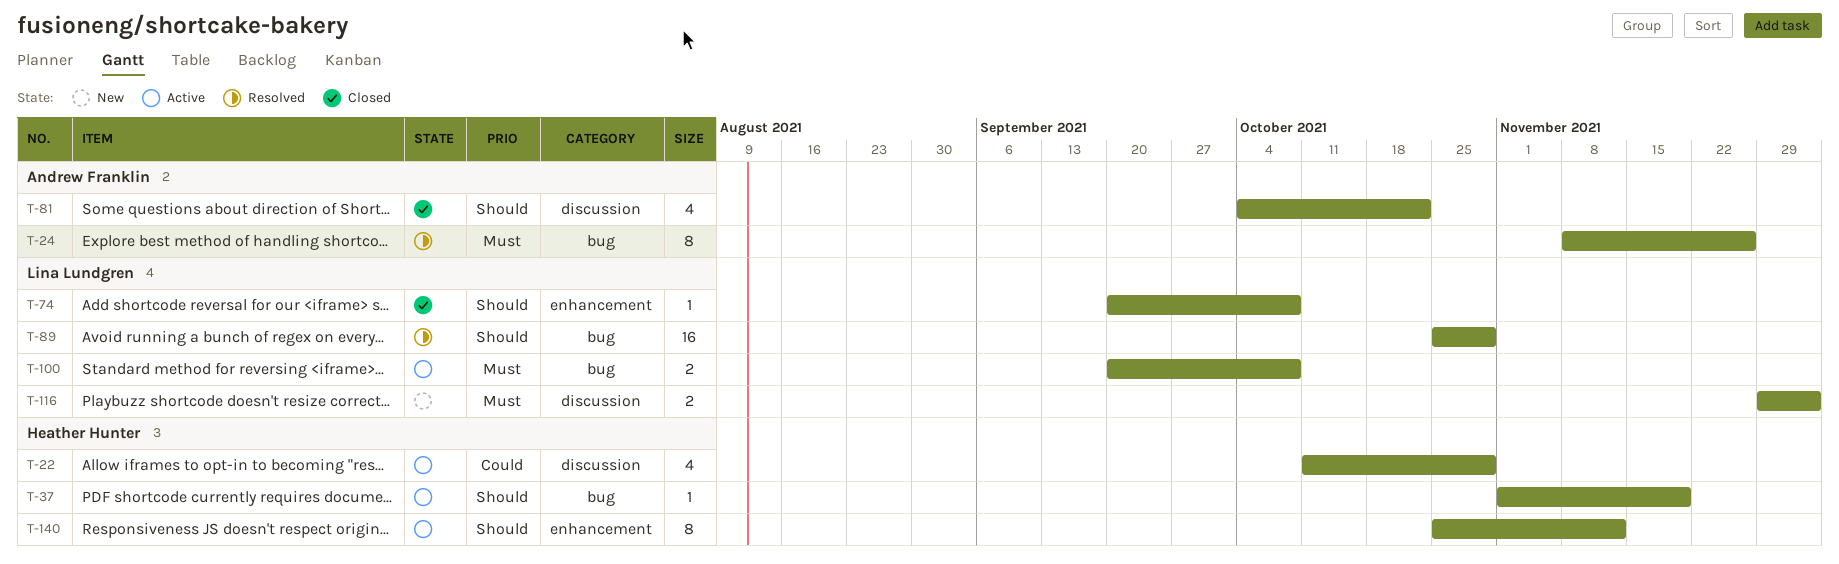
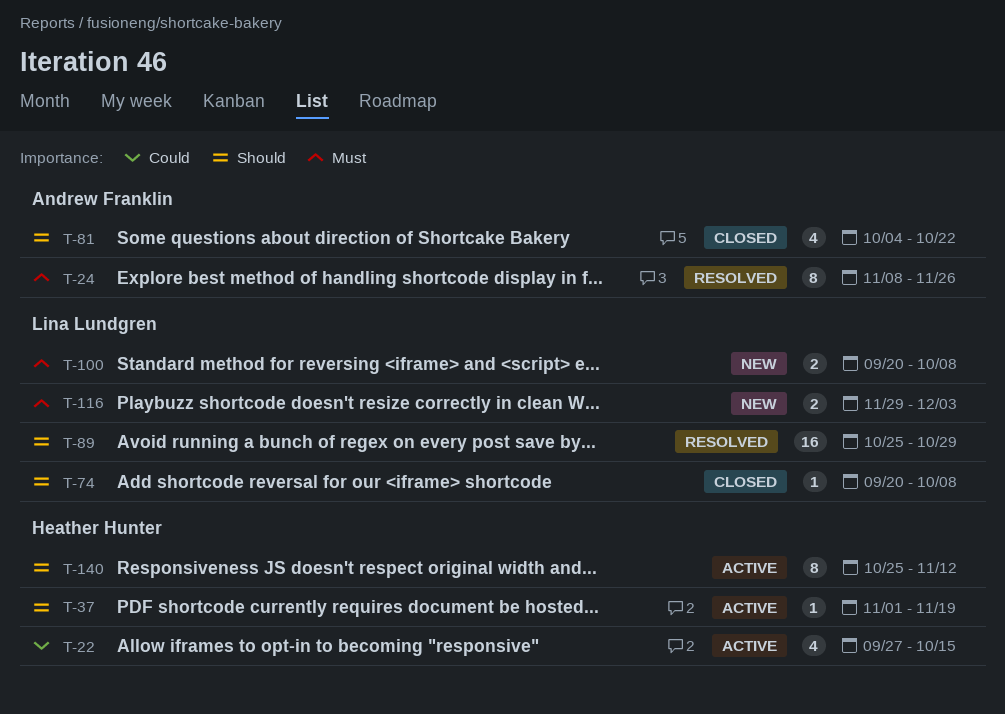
T-22, start: Oct 11 -> Sep 27
T-22, due: Oct 29 -> Oct 15
T-100, status: Active -> New

